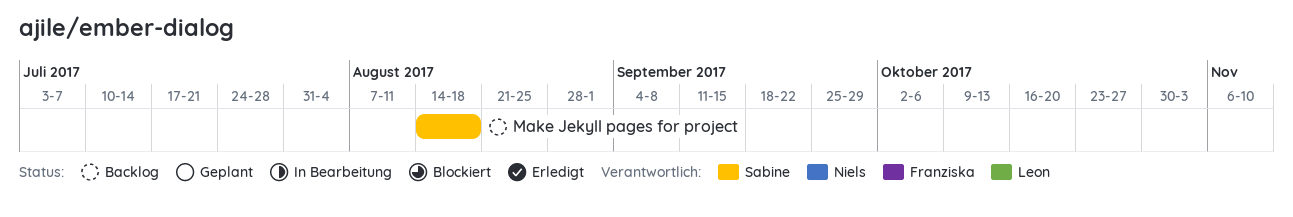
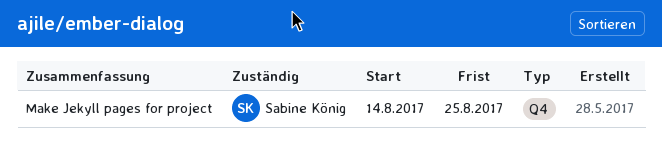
Make Jekyll pages for project, due: Aug 18 -> Aug 25

